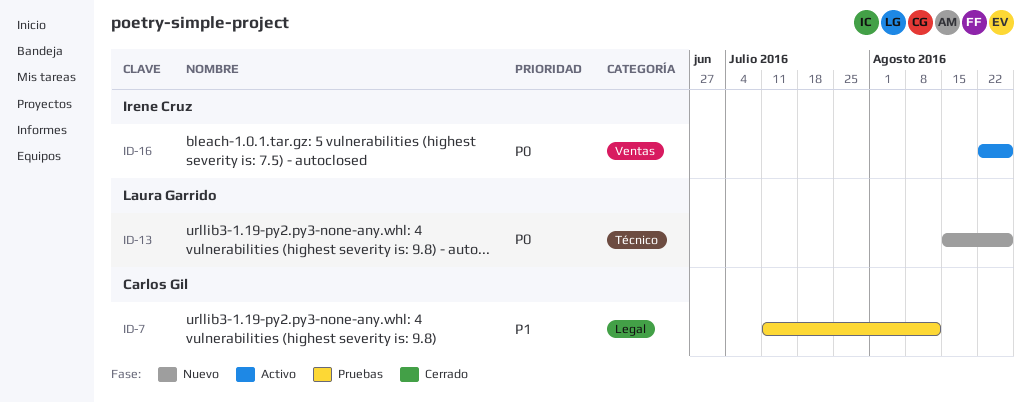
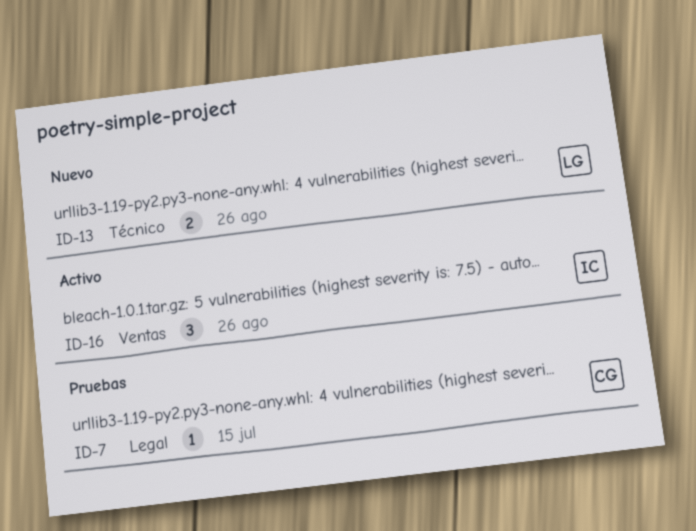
ID-7, due: Aug 12 -> Jul 15

